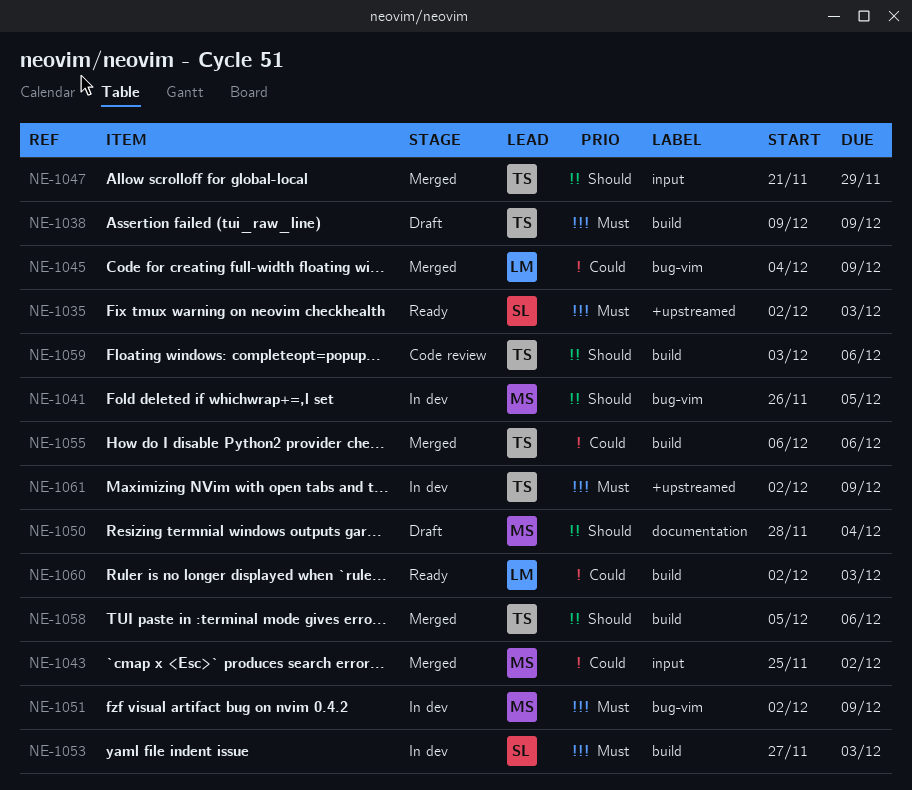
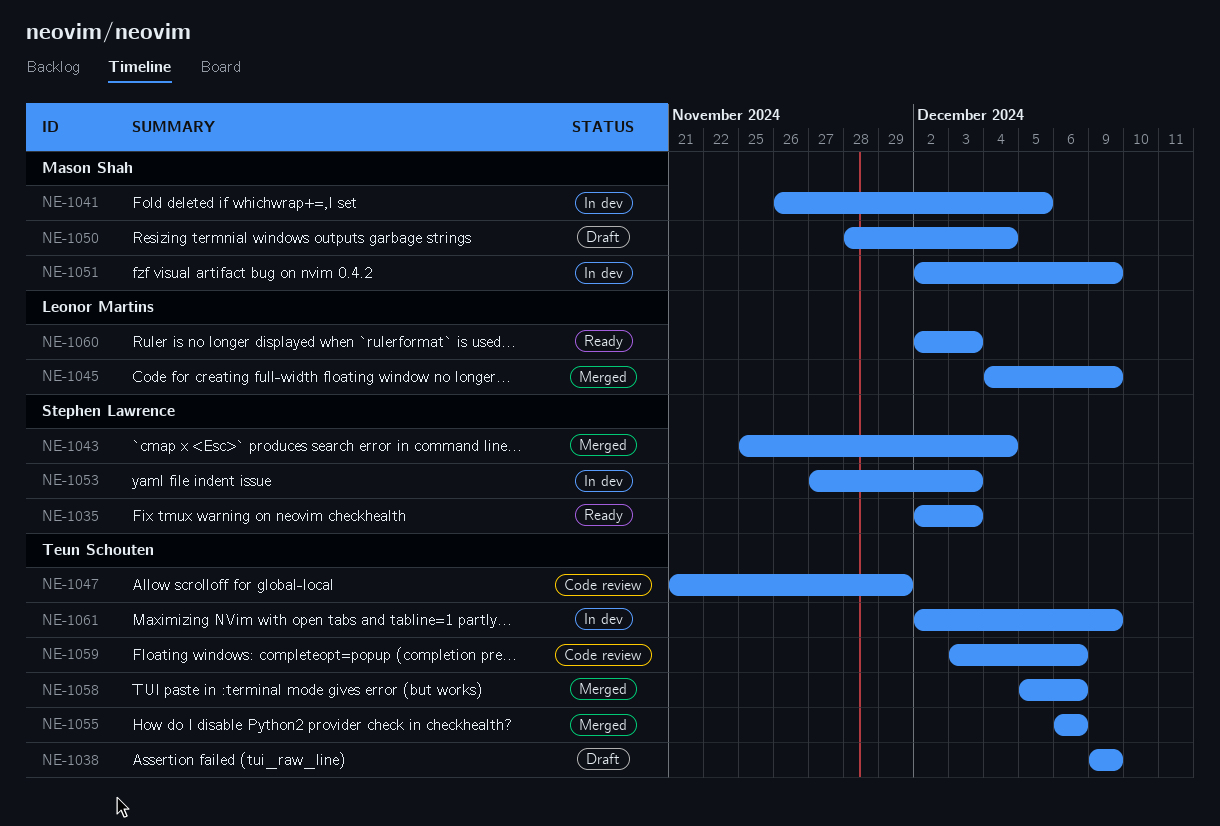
NE-1043, owner: Mason Shah -> Stephen Lawrence
NE-1043, due: Dec 2 -> Dec 4
NE-1047, status: Merged -> Code review

